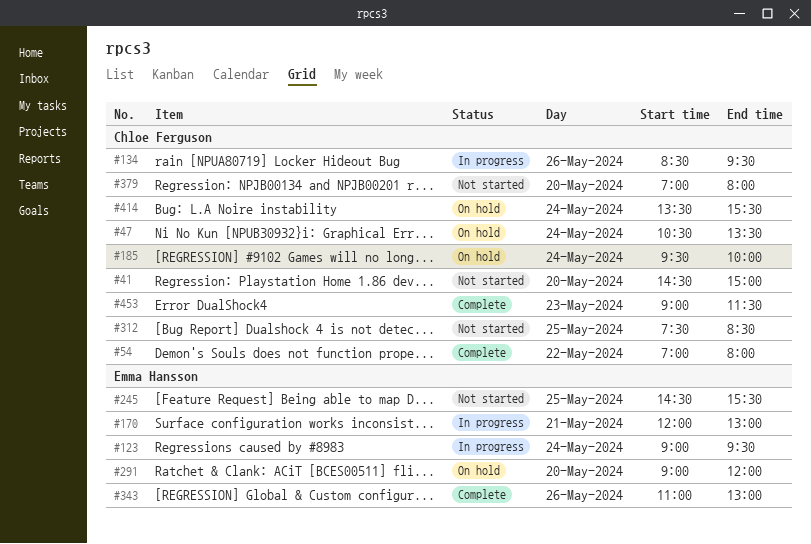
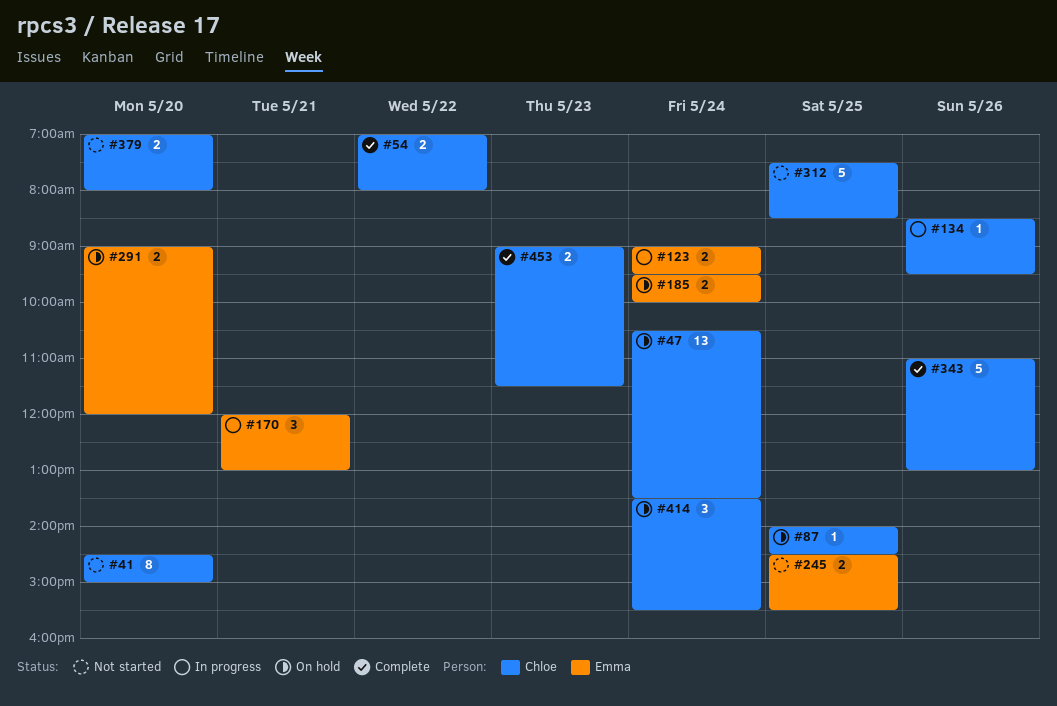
#87: none -> present
#185, owner: Chloe Ferguson -> Emma Hansson
#343, owner: Emma Hansson -> Chloe Ferguson

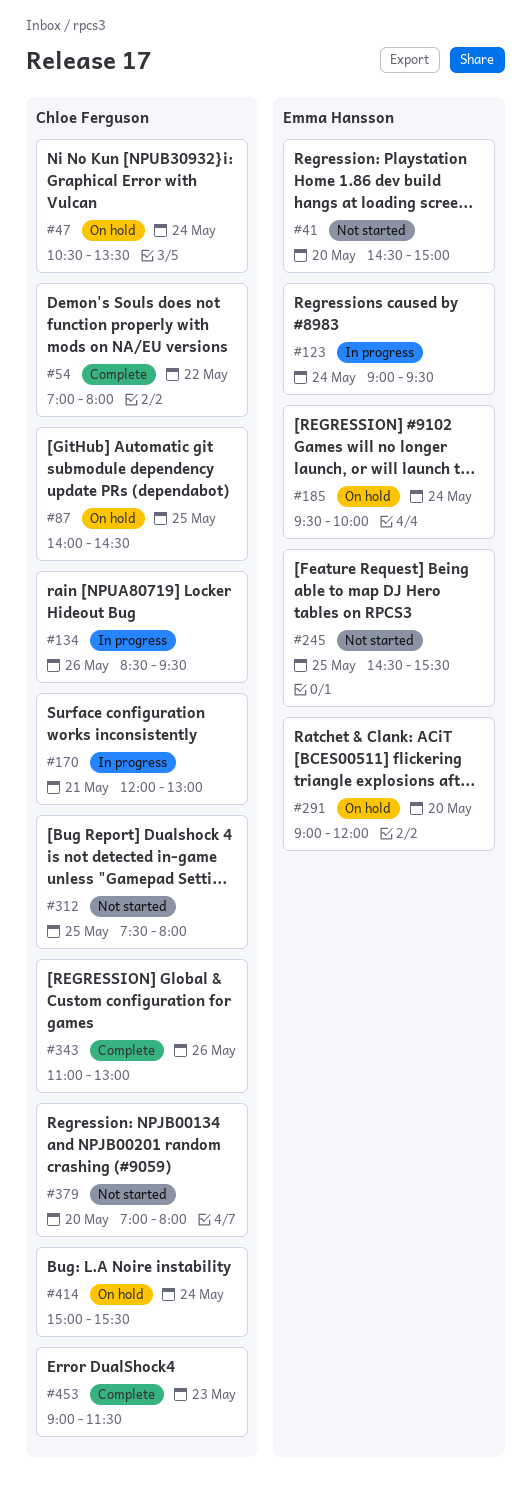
#41, owner: Chloe Ferguson -> Emma Hansson
#170, owner: Emma Hansson -> Chloe Ferguson
#312, ends: 08:30 -> 08:00
#414, begins: 13:30 -> 15:00

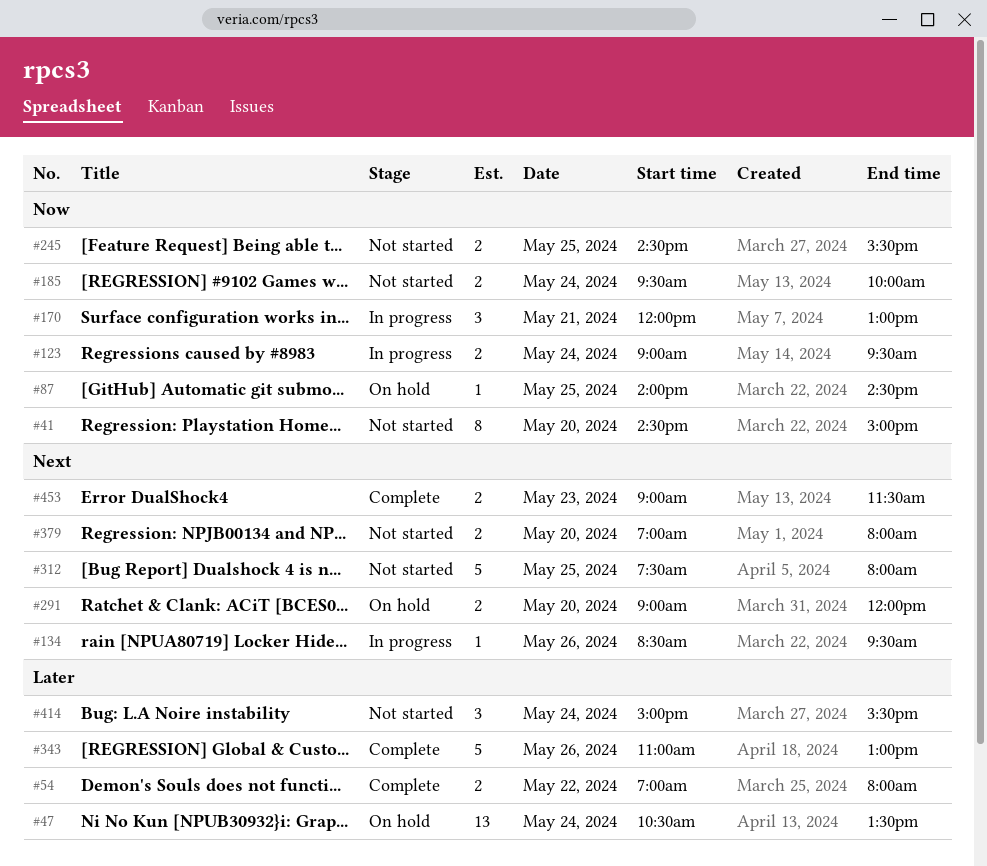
#185, status: On hold -> Not started
#414, status: On hold -> Not started

